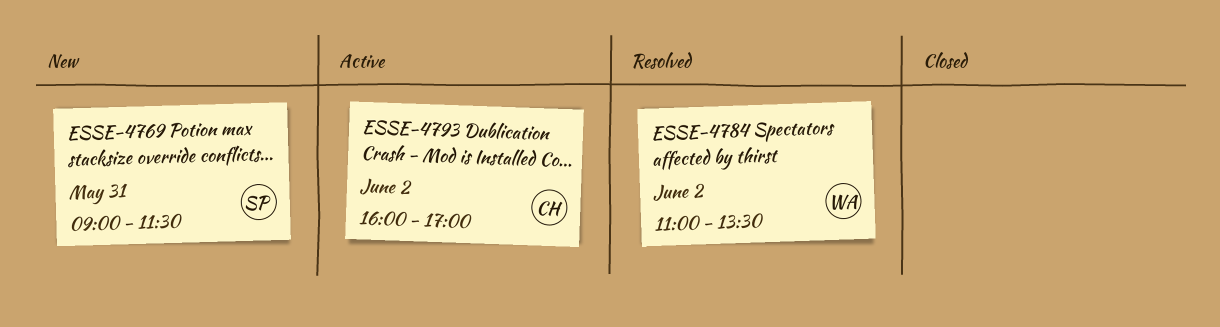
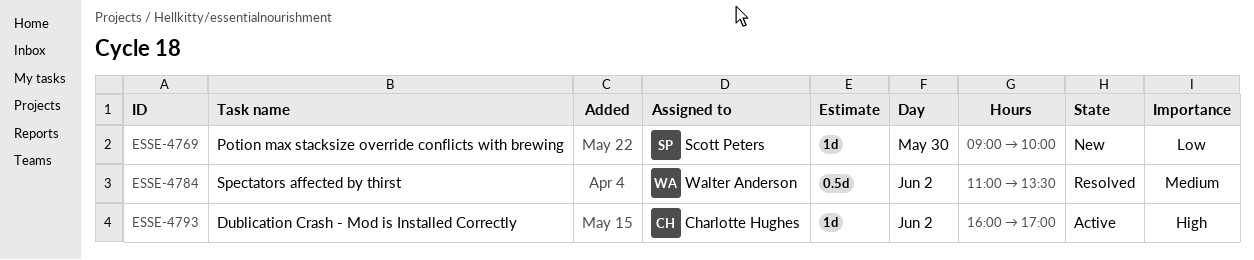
ESSE-4769, day: May 31 -> May 30
ESSE-4769, ends: 11:30 -> 10:00

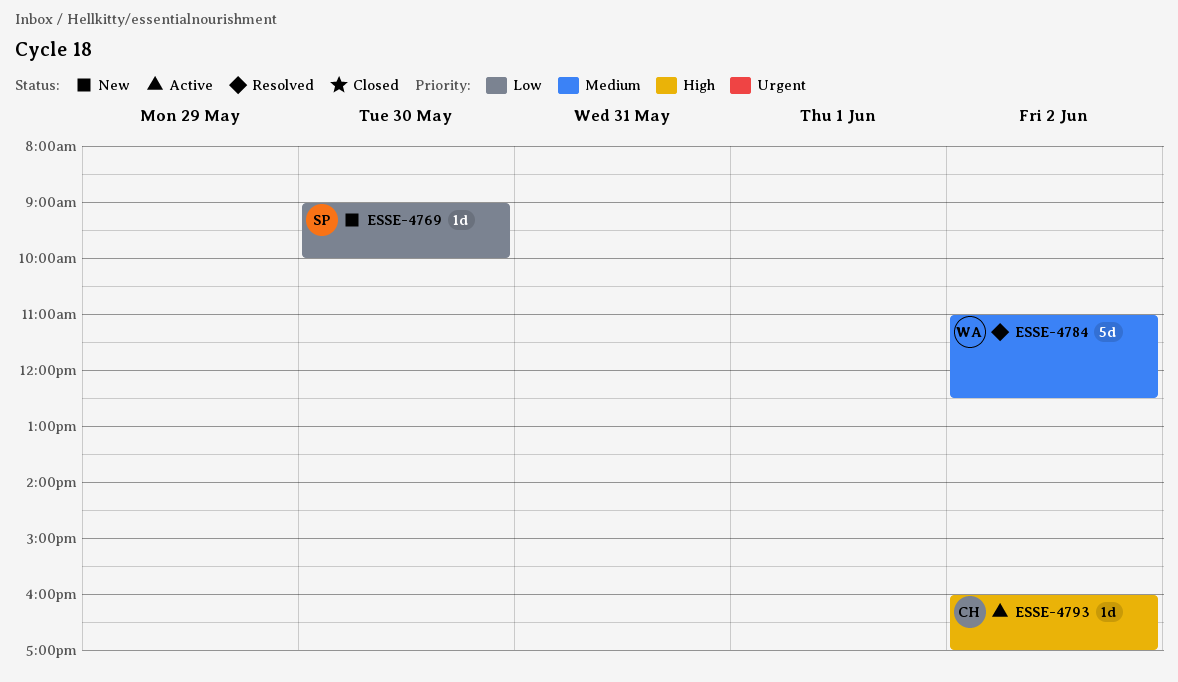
ESSE-4784, estimate: 0.5d -> 5d
ESSE-4784, ends: 13:30 -> 12:30

